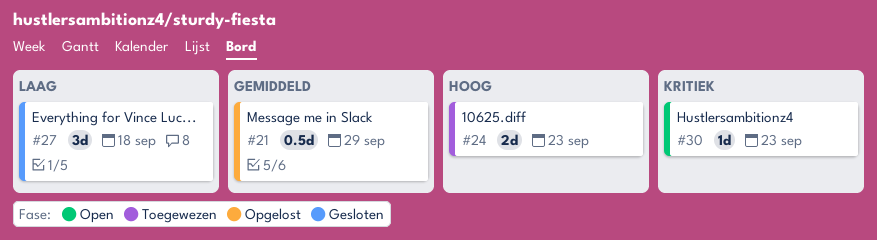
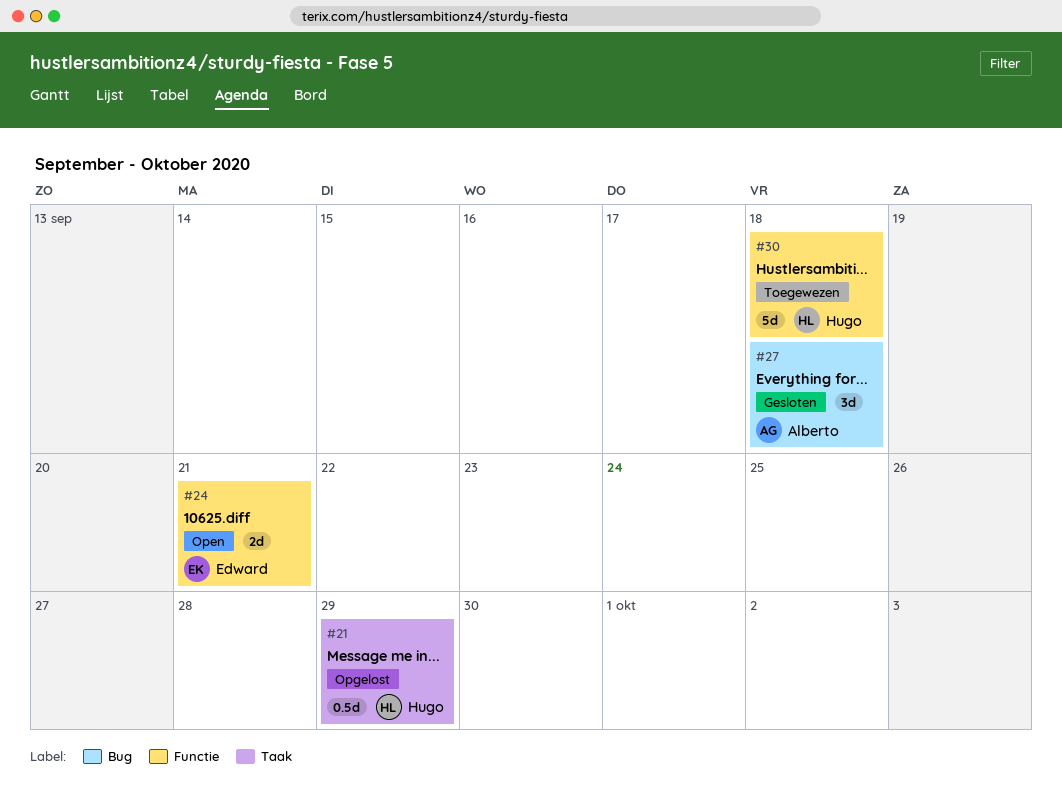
#24, status: Toegewezen -> Open
#24, due: Sep 23 -> Sep 21
#30, status: Open -> Toegewezen
#30, estimate: 1d -> 5d
#30, due: Sep 23 -> Sep 18

